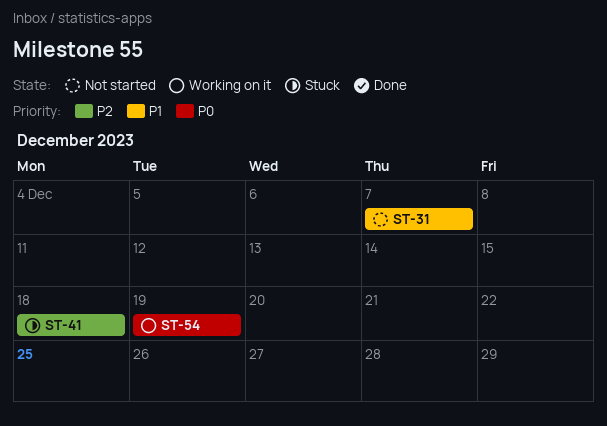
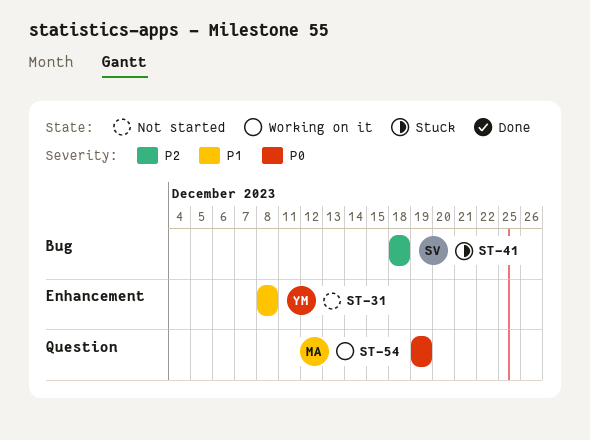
ST-31, start: Dec 7 -> Dec 8
ST-31, due: Dec 7 -> Dec 8

